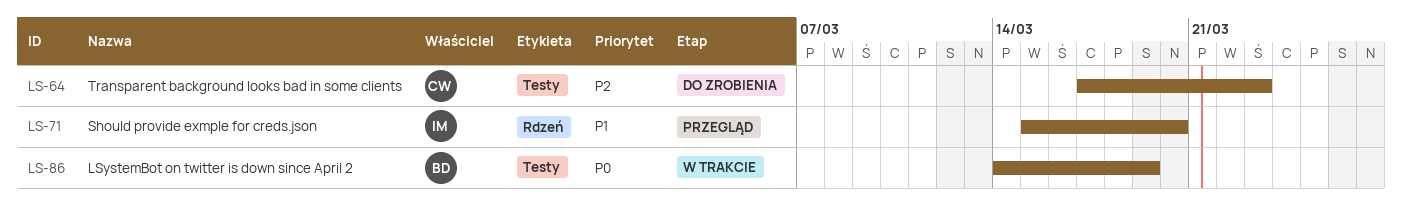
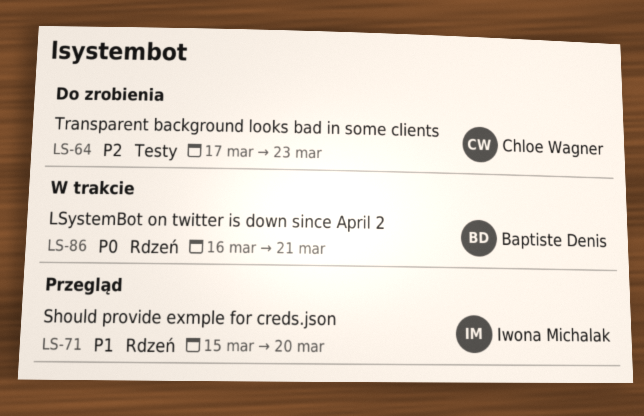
LS-86, label: Testy -> Rdzeń
LS-86, start: Mar 14 -> Mar 16
LS-86, due: Mar 19 -> Mar 21

